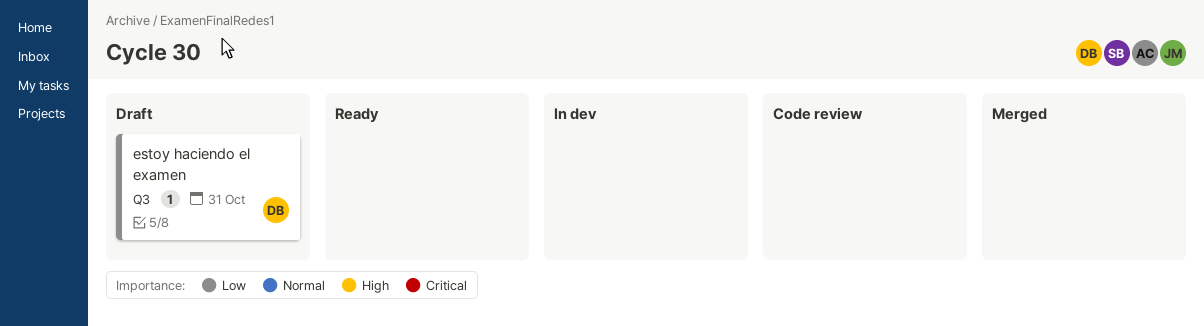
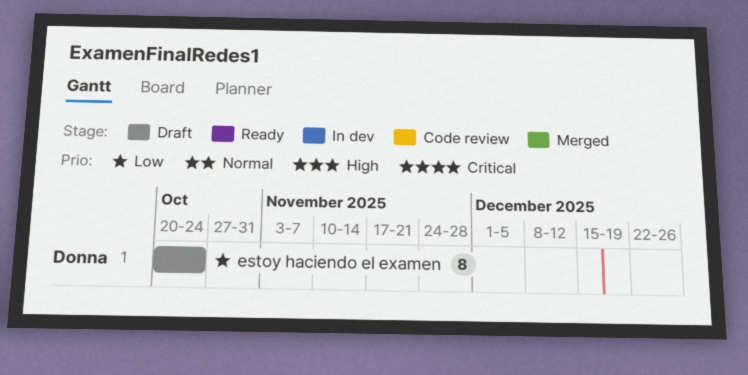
estoy haciendo el examen, estimate: 1 -> 8
estoy haciendo el examen, due: Oct 31 -> Oct 24

